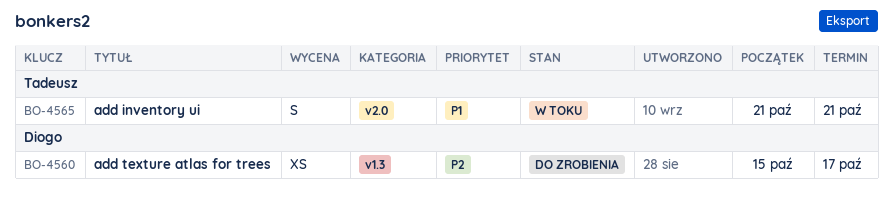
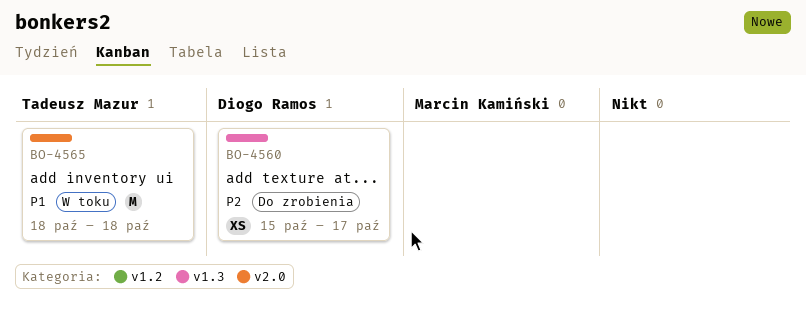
BO-4565, estimate: S -> M
BO-4565, start: Oct 21 -> Oct 18
BO-4565, due: Oct 21 -> Oct 18

